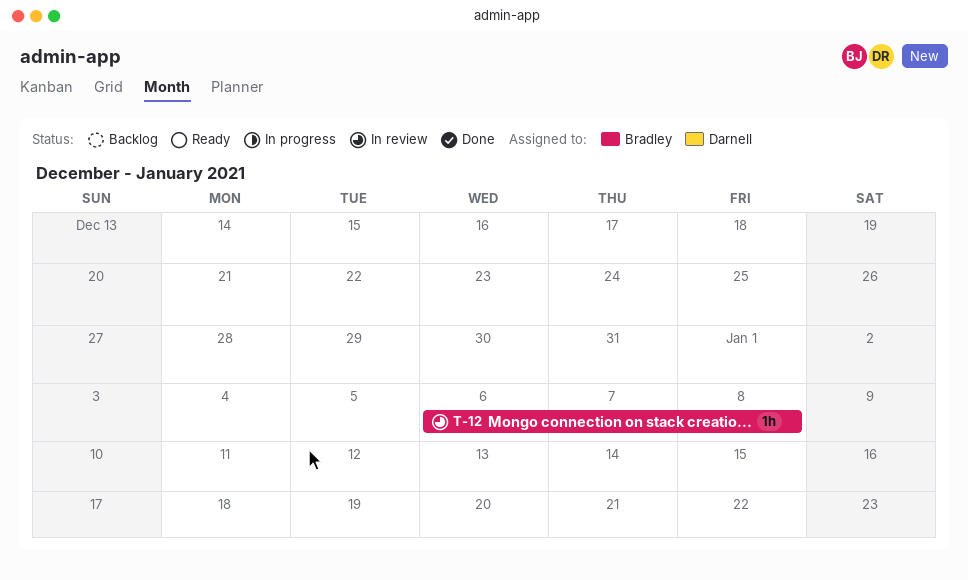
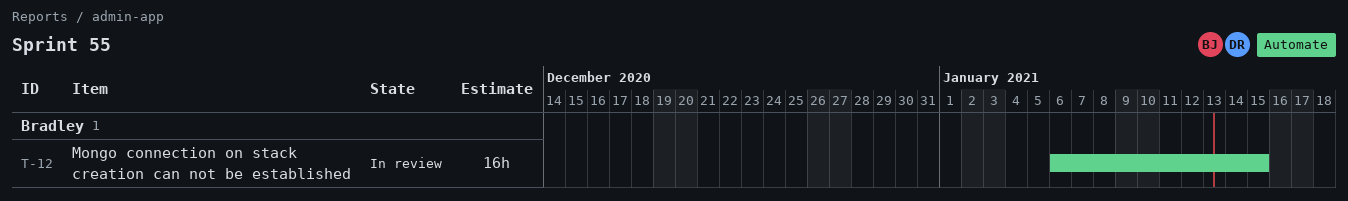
T-12, estimate: 1h -> 16h
T-12, due: Jan 8 -> Jan 15

